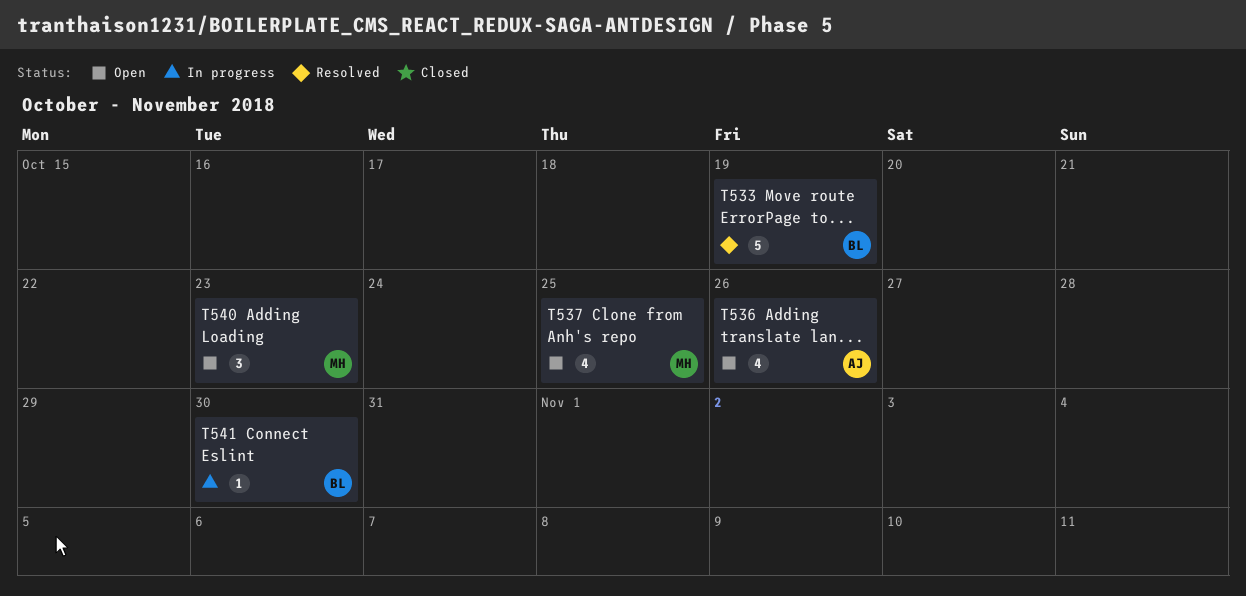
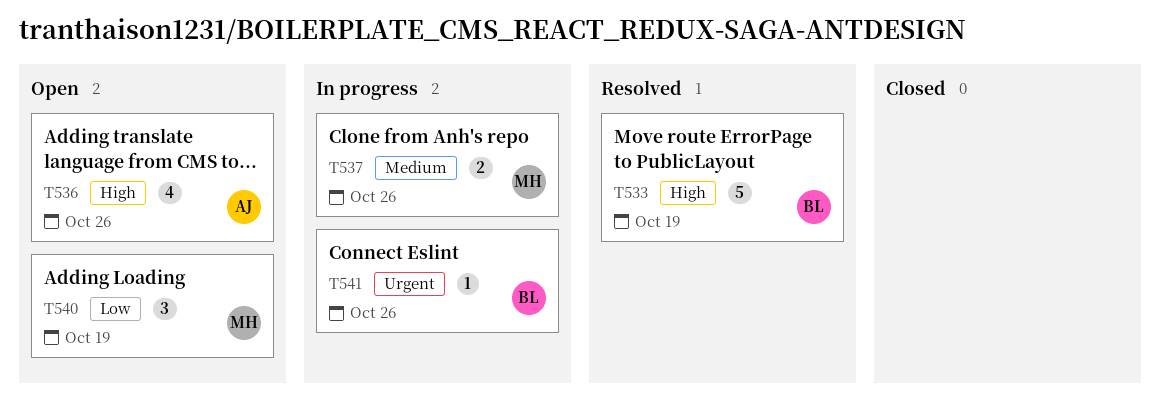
T537, status: Open -> In progress
T537, estimate: 4 -> 2
T537, due: Oct 25 -> Oct 26
T540, due: Oct 23 -> Oct 19
T541, due: Oct 30 -> Oct 26

